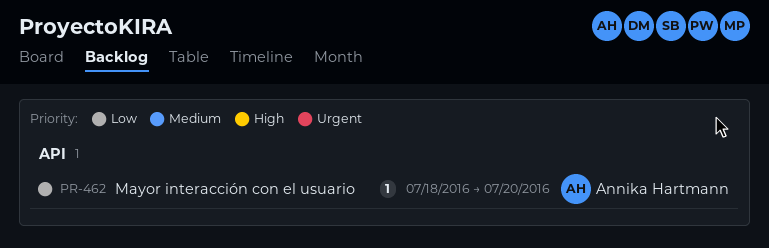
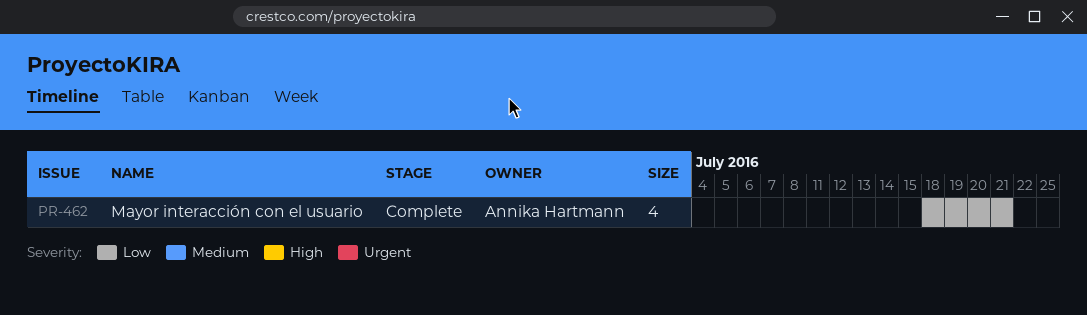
PR-462, estimate: 1 -> 4
PR-462, due: Jul 20 -> Jul 21

